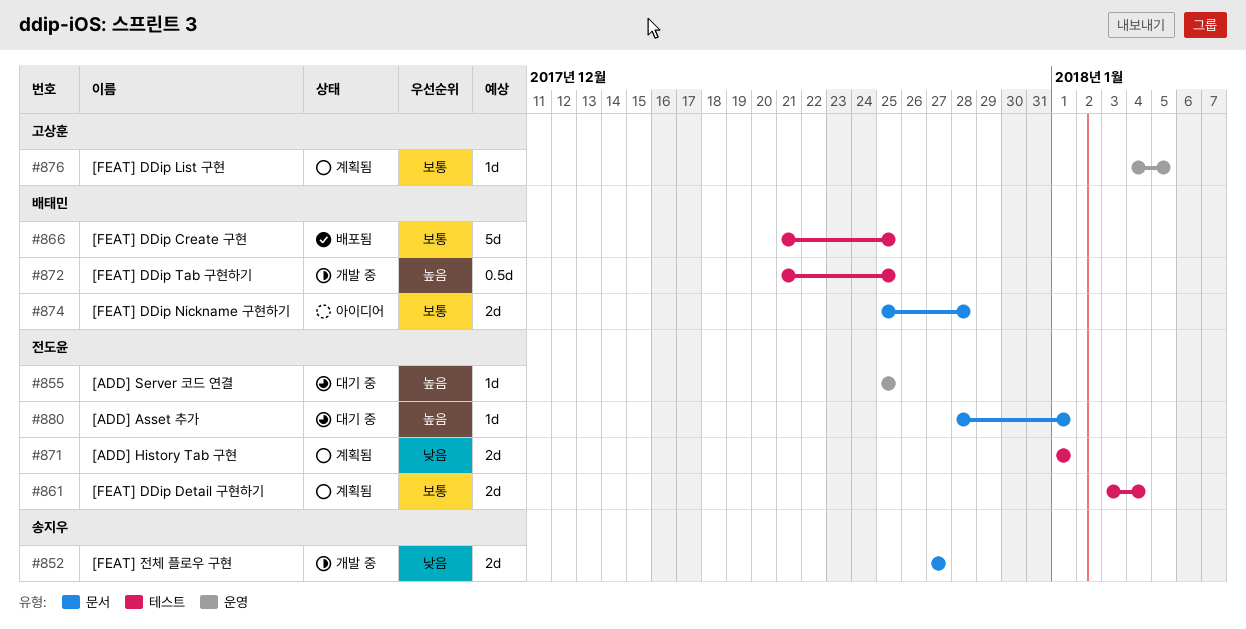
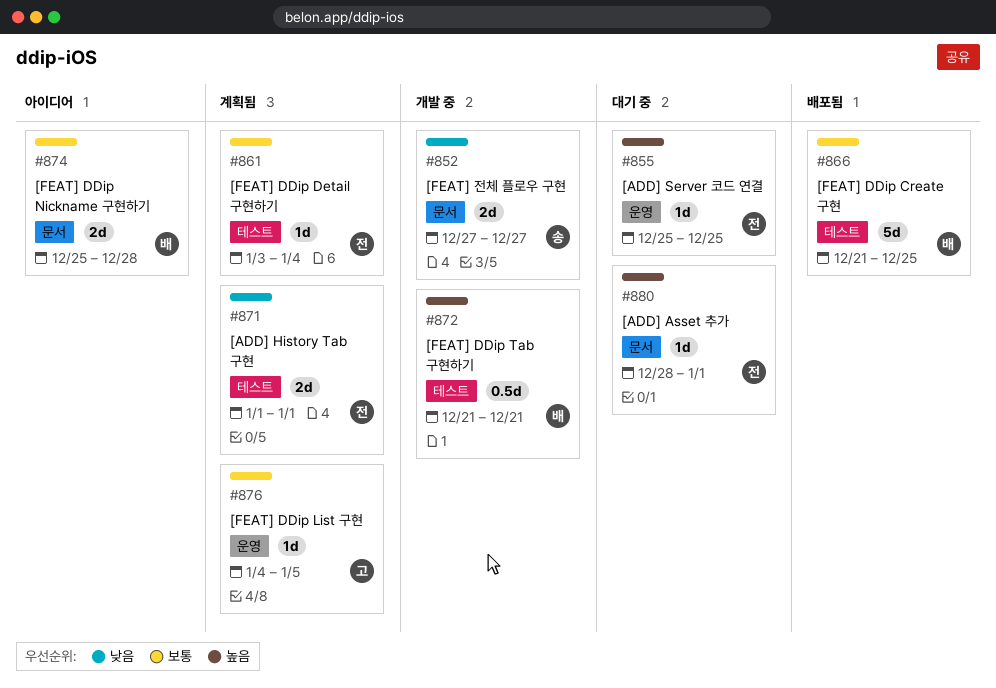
#861, estimate: 2d -> 1d
#872, due: Dec 25 -> Dec 21

